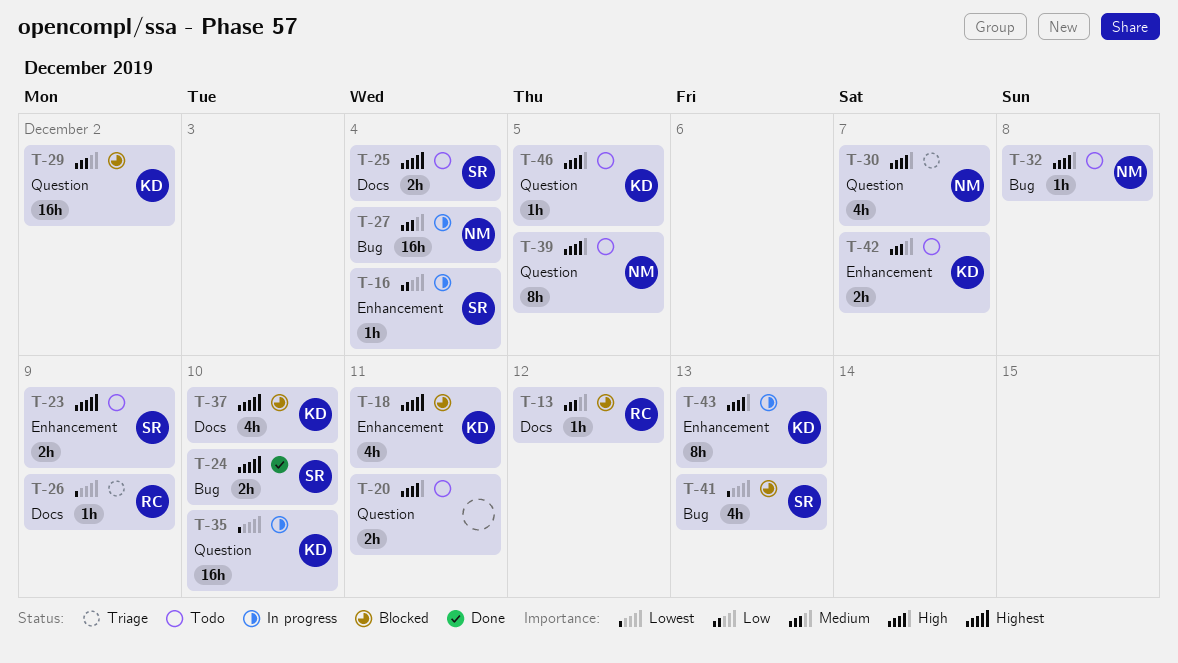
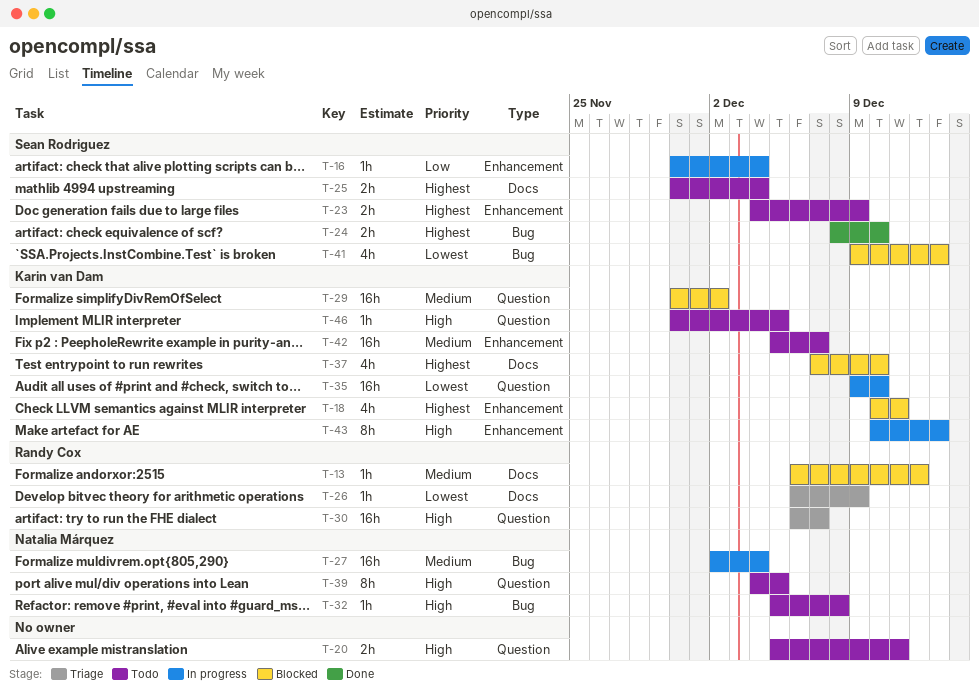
T-30, owner: Natalia Márquez -> Randy Cox
T-30, estimate: 4h -> 16h
T-42, estimate: 2h -> 16h

